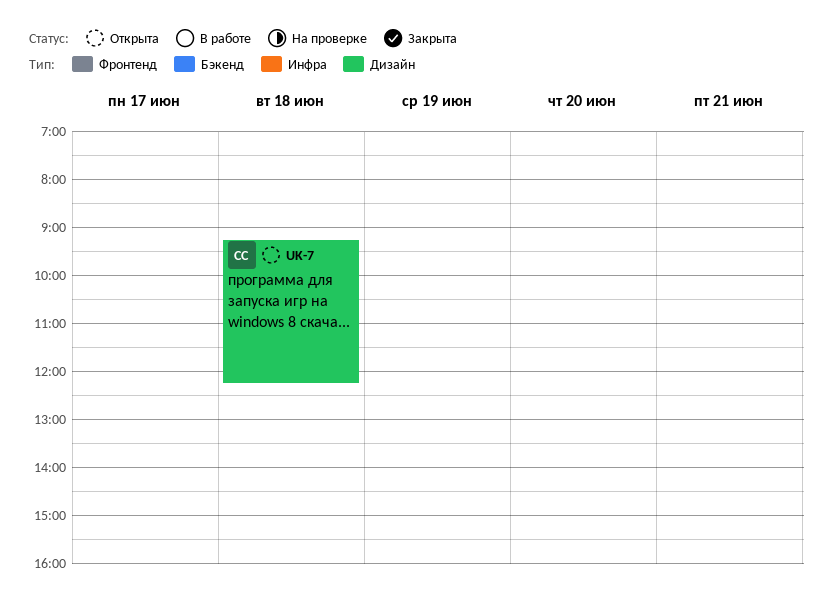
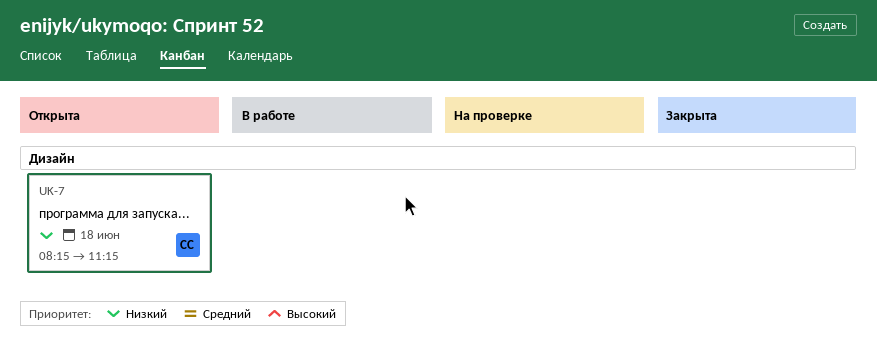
UK-7, begins: 09:15 -> 08:15
UK-7, ends: 12:15 -> 11:15

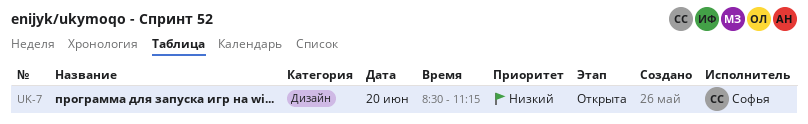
UK-7, day: Jun 18 -> Jun 20
UK-7, begins: 08:15 -> 08:30

